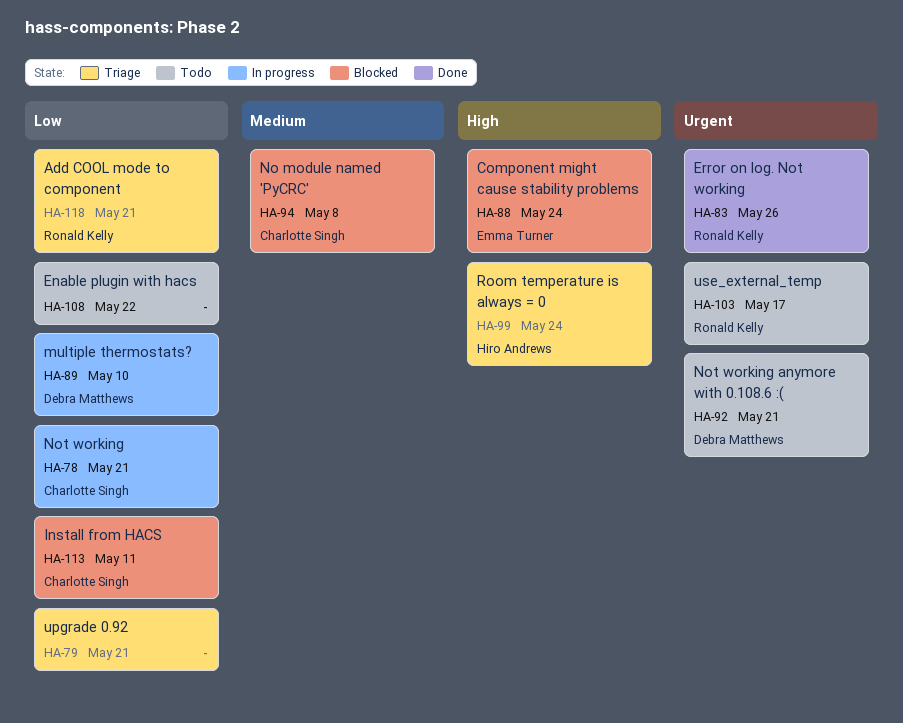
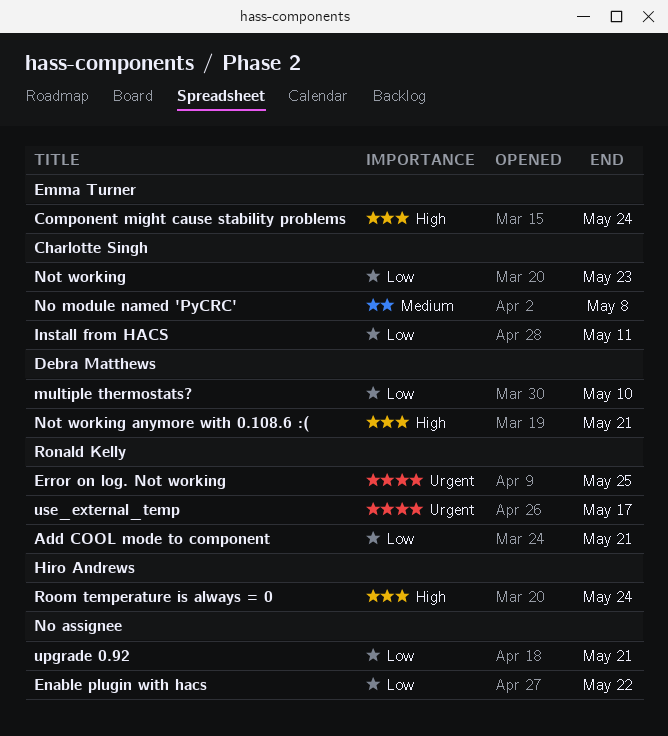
Error on log. Not working, due: May 26 -> May 25
Not working, due: May 21 -> May 23
Not working anymore with 0.108.6 :(, priority: Urgent -> High

